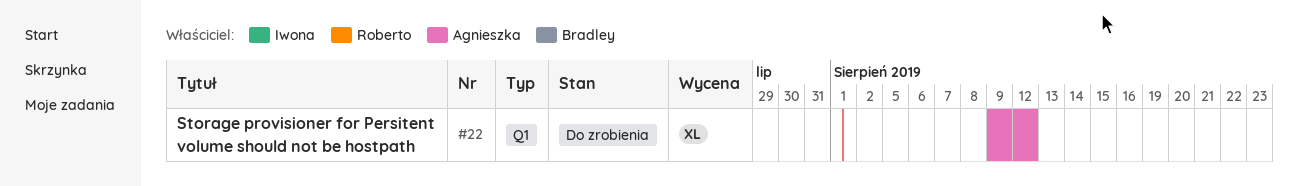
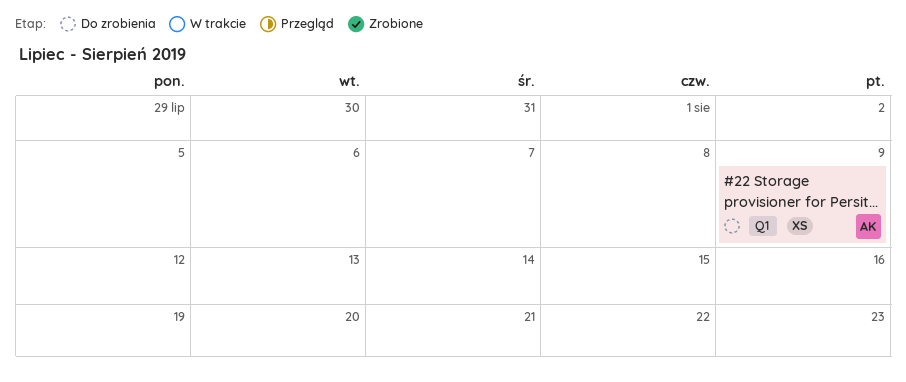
#22, estimate: XL -> XS
#22, due: Aug 12 -> Aug 9

